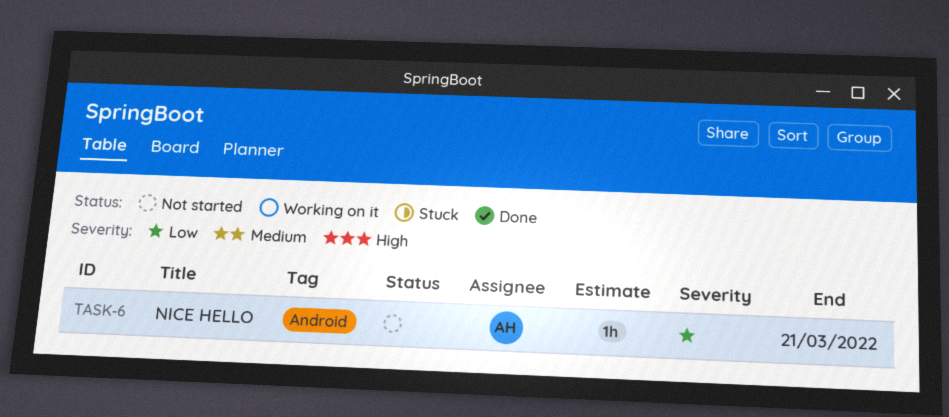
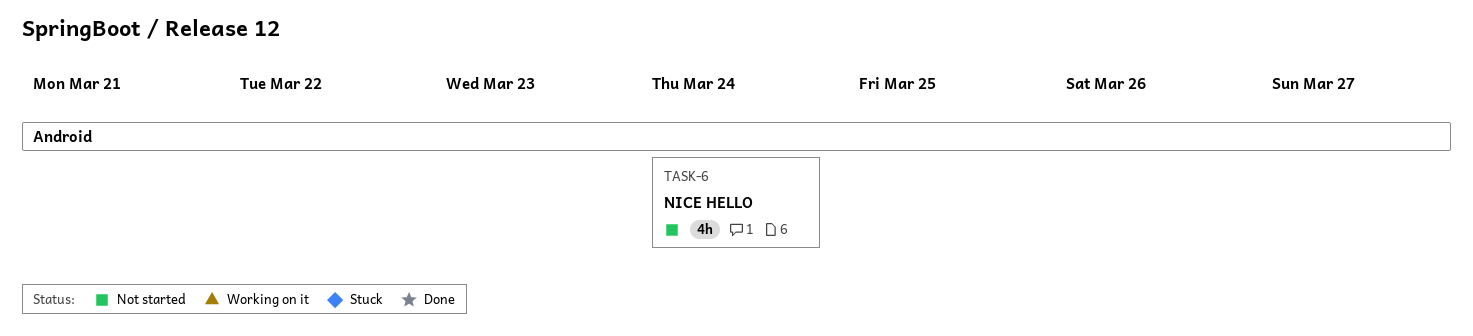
TASK-6, estimate: 1h -> 4h
TASK-6, due: Mar 21 -> Mar 24

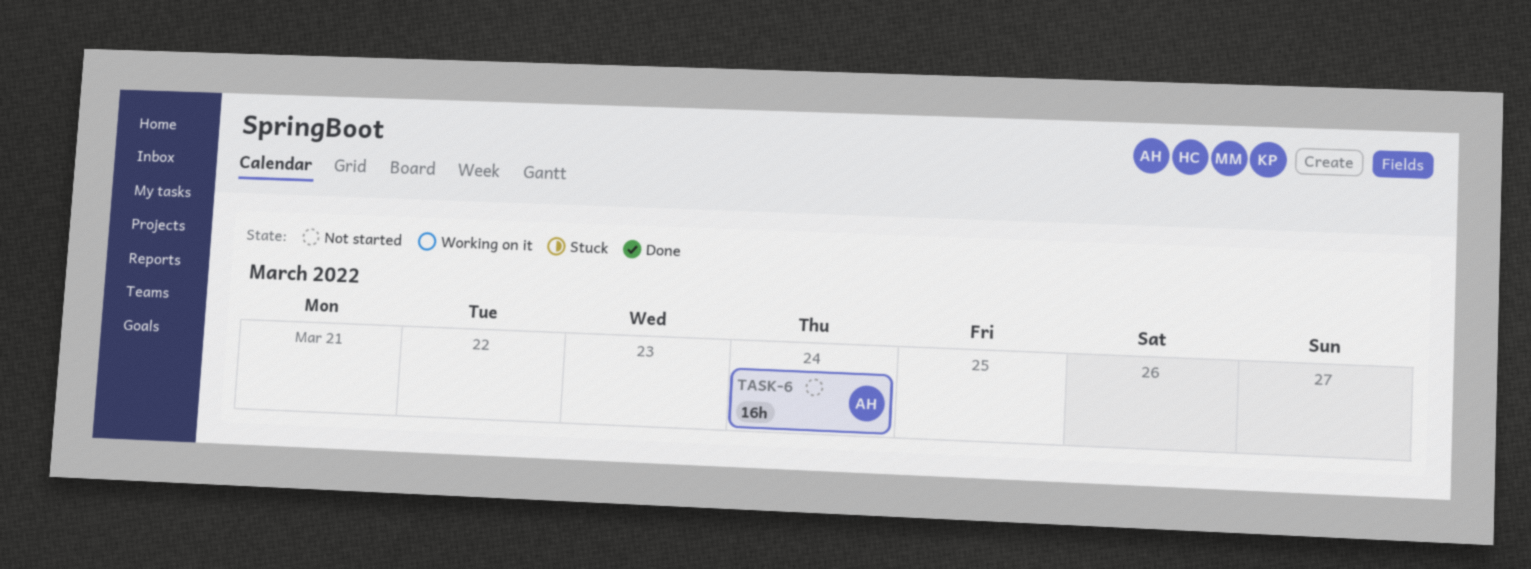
TASK-6, estimate: 4h -> 16h

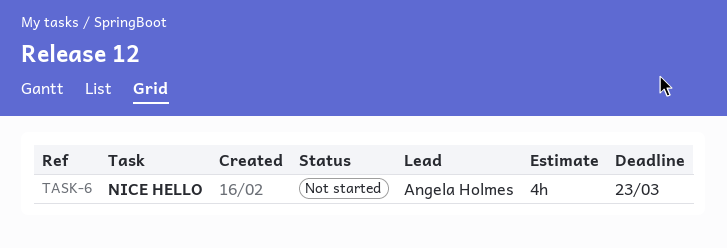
TASK-6, estimate: 16h -> 4h
TASK-6, due: Mar 24 -> Mar 23

